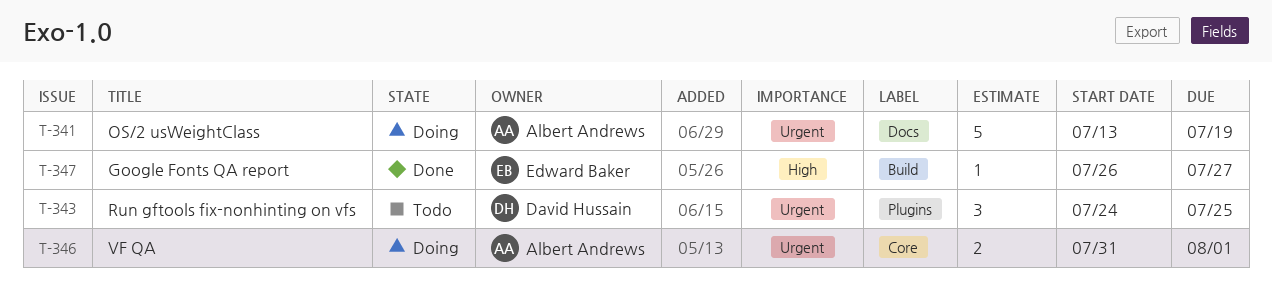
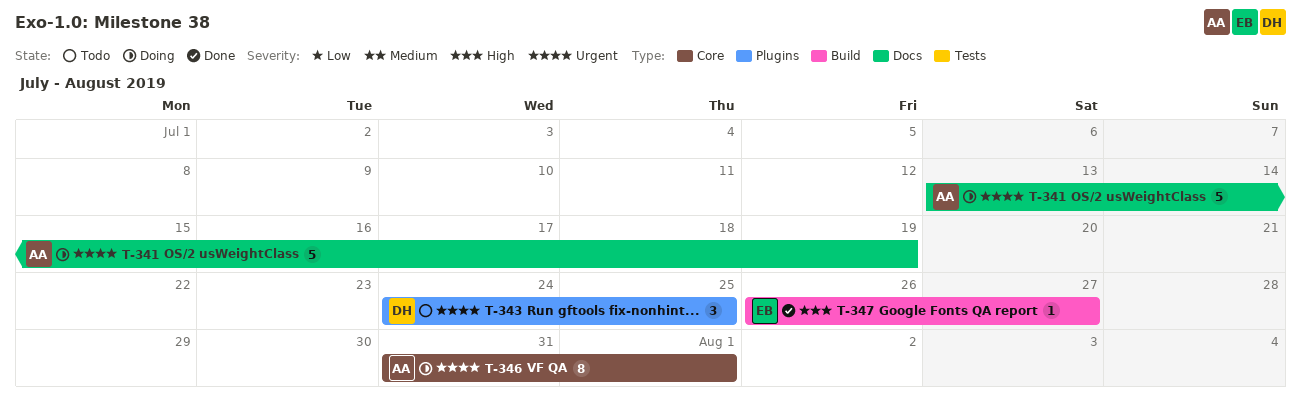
T-346, estimate: 2 -> 8

